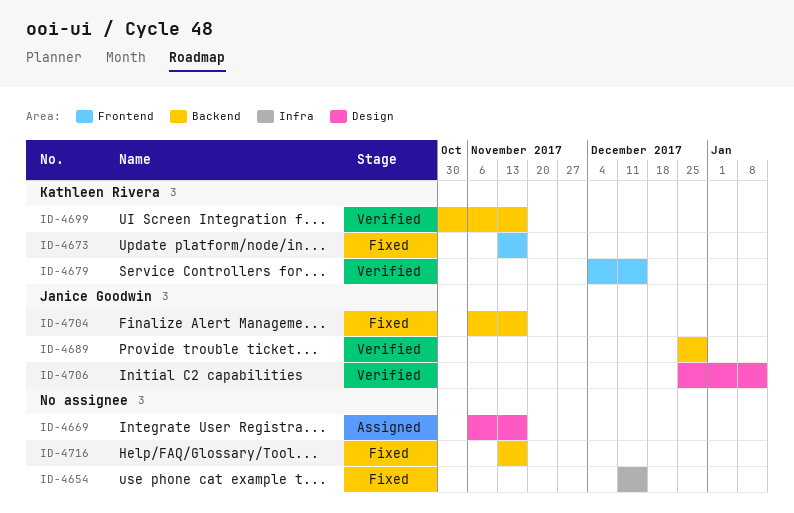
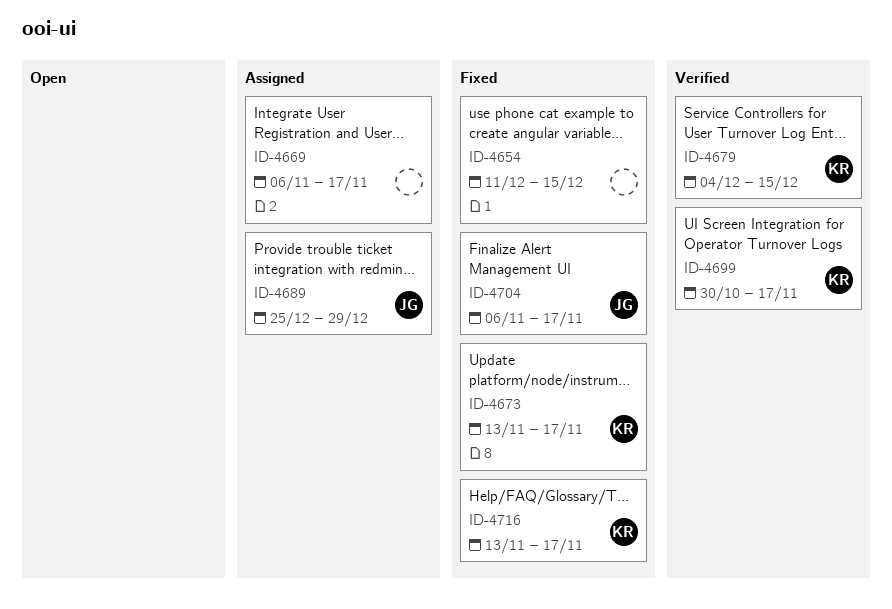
ID-4689, status: Verified -> Assigned
ID-4706: present -> none
ID-4716, owner: none -> Kathleen Rivera

